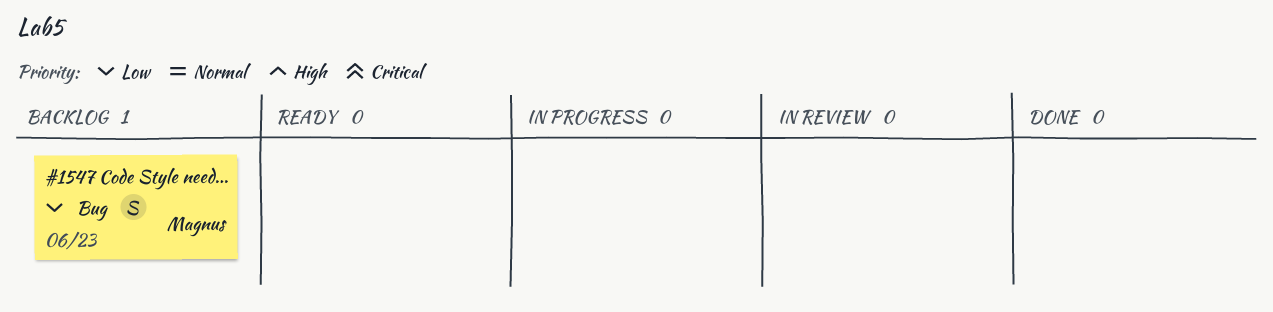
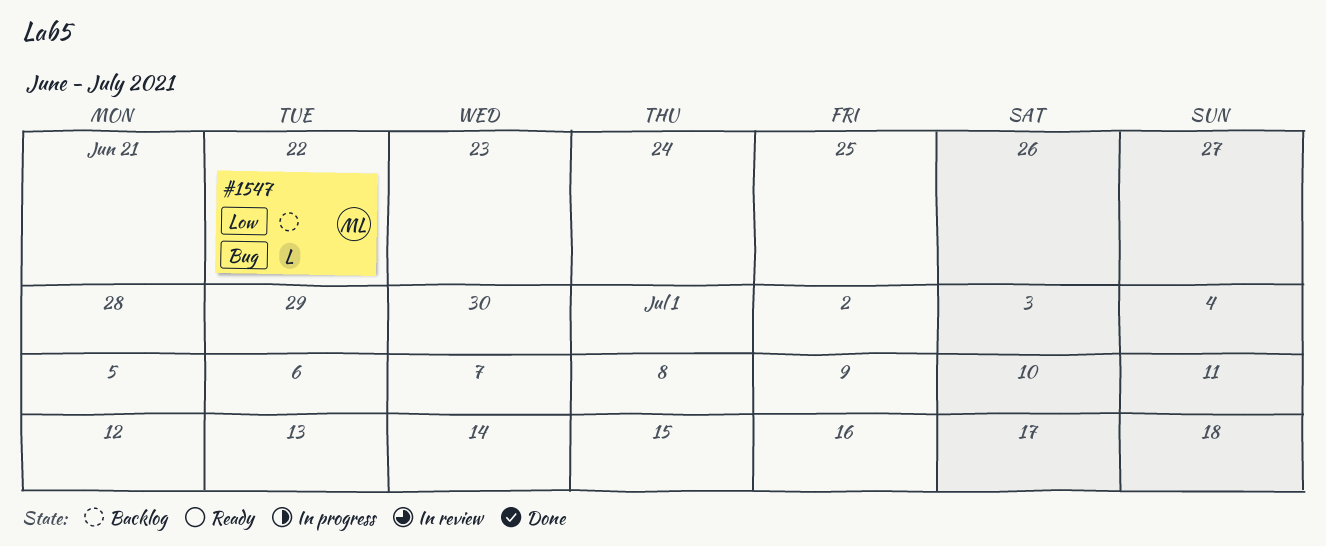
#1547, estimate: S -> L
#1547, due: Jun 23 -> Jun 22

